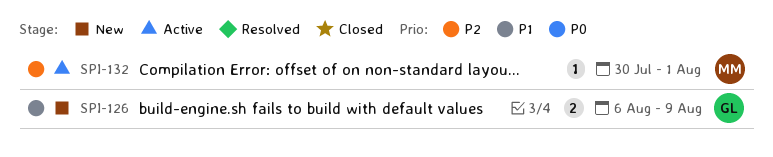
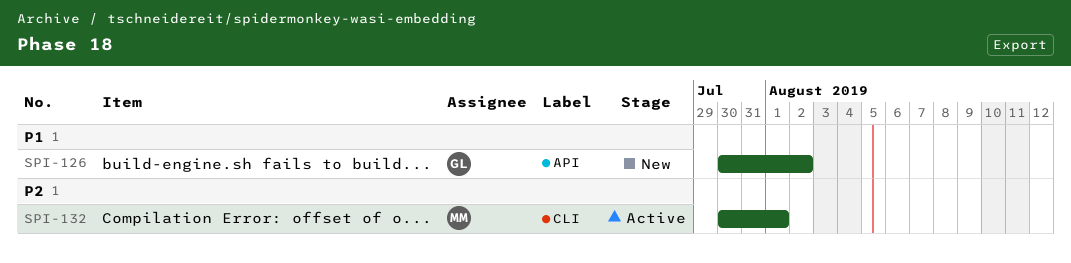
SPI-126, start: Aug 6 -> Jul 30
SPI-126, due: Aug 9 -> Aug 2

